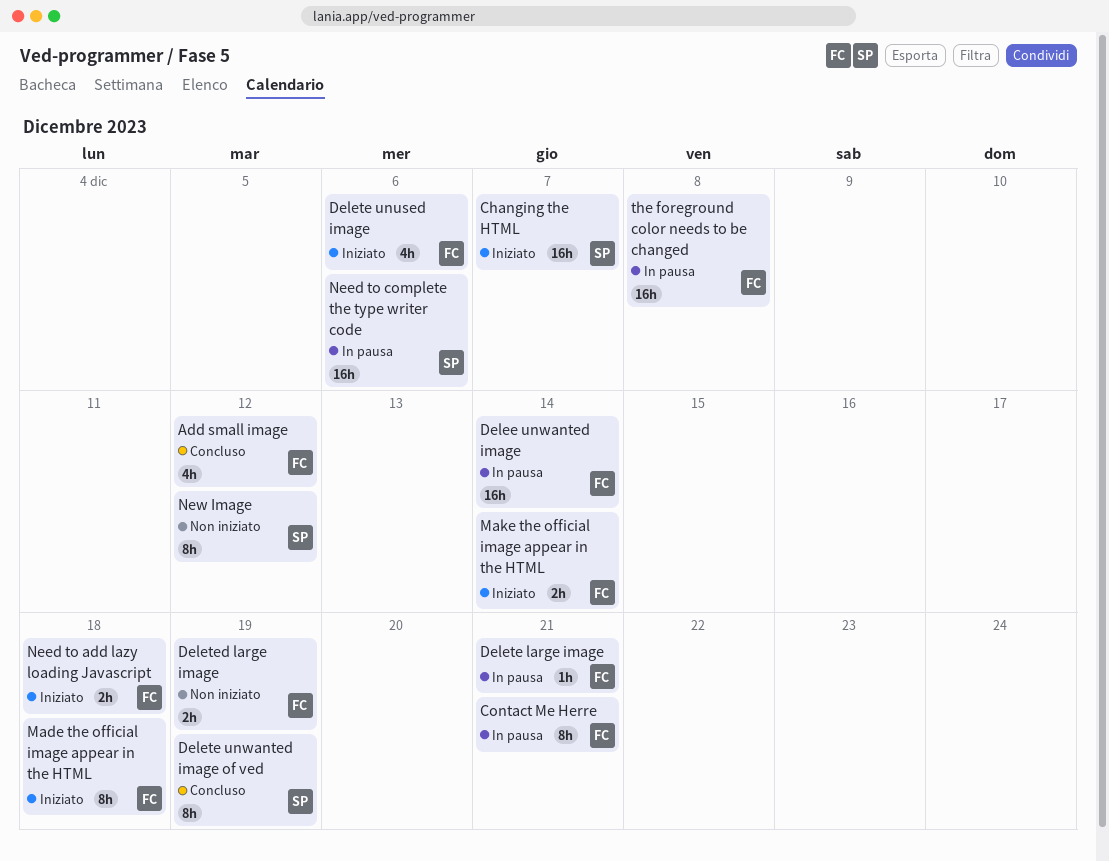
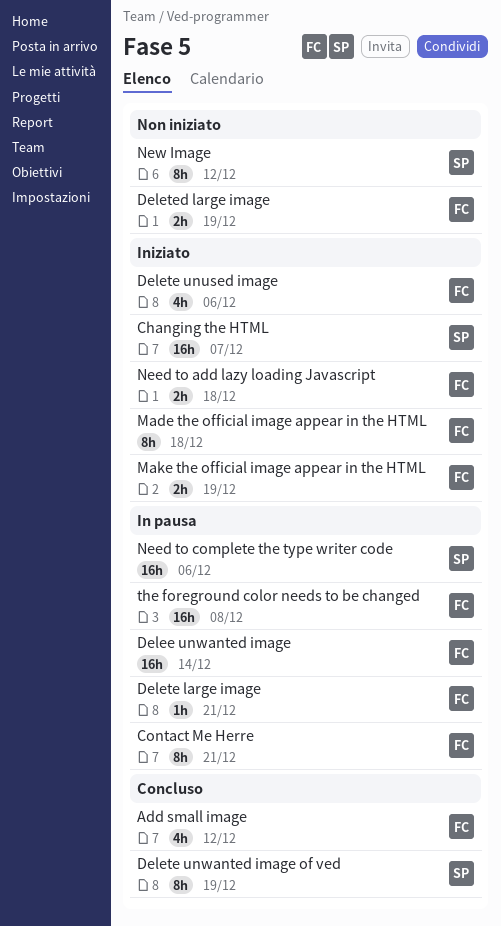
Make the official image appear in the HTML, due: Dec 14 -> Dec 19

